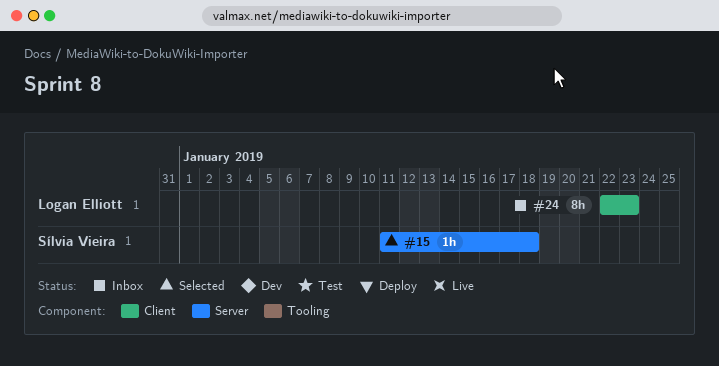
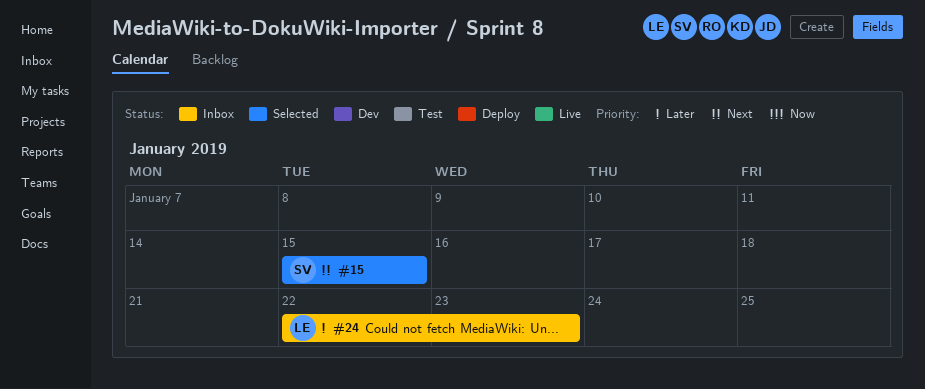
#15, start: Jan 11 -> Jan 15
#15, due: Jan 18 -> Jan 15

